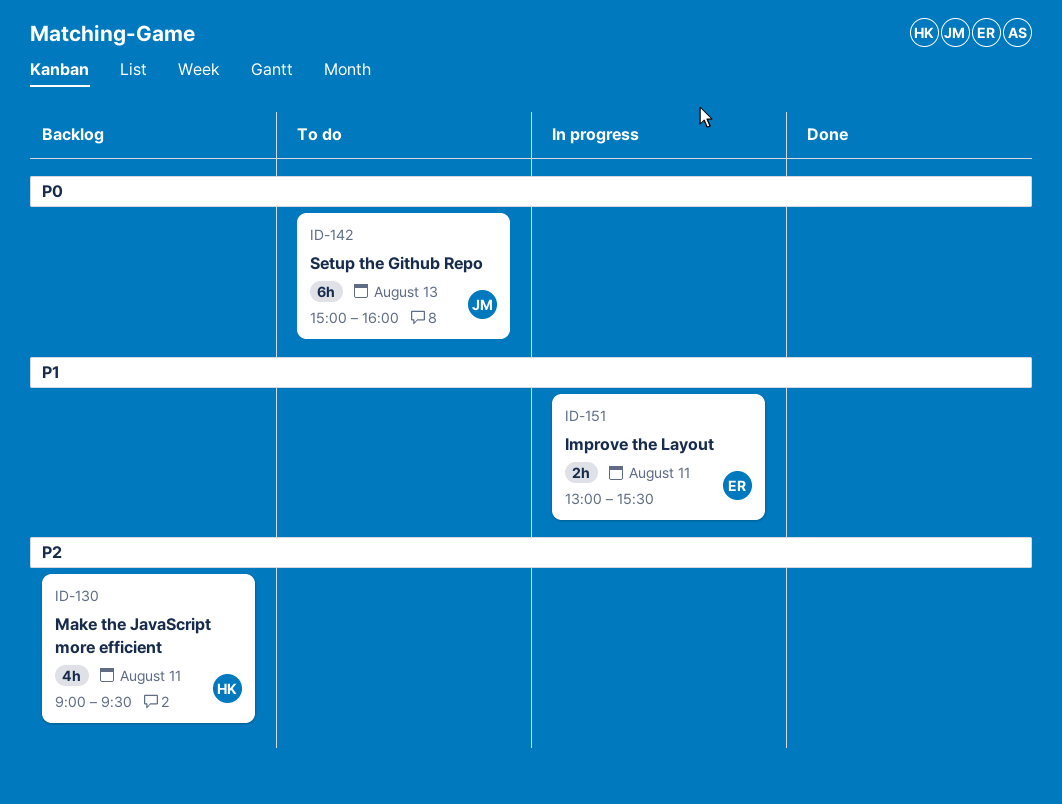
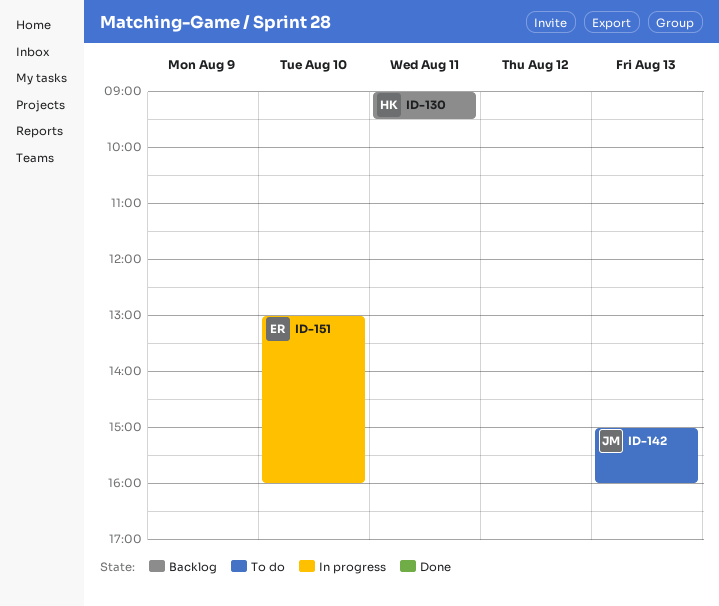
ID-151, day: Aug 11 -> Aug 10
ID-151, ends: 15:30 -> 16:00

